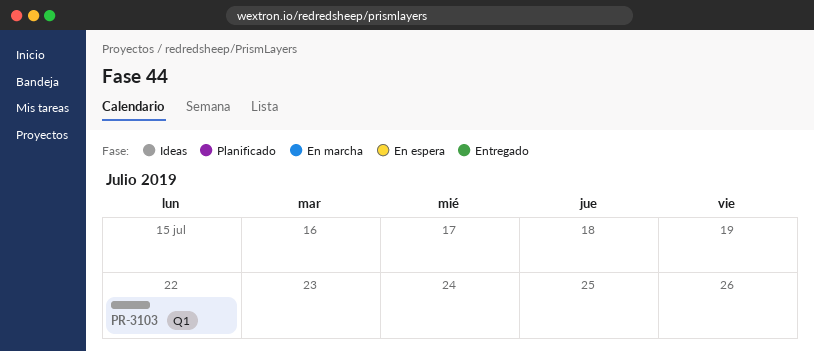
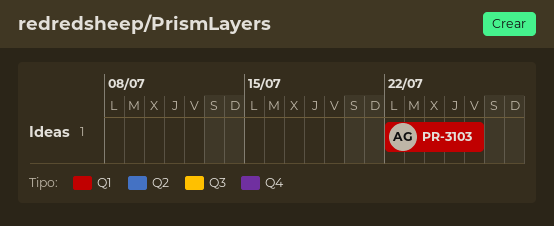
PR-3103, due: Jul 22 -> Jul 26

